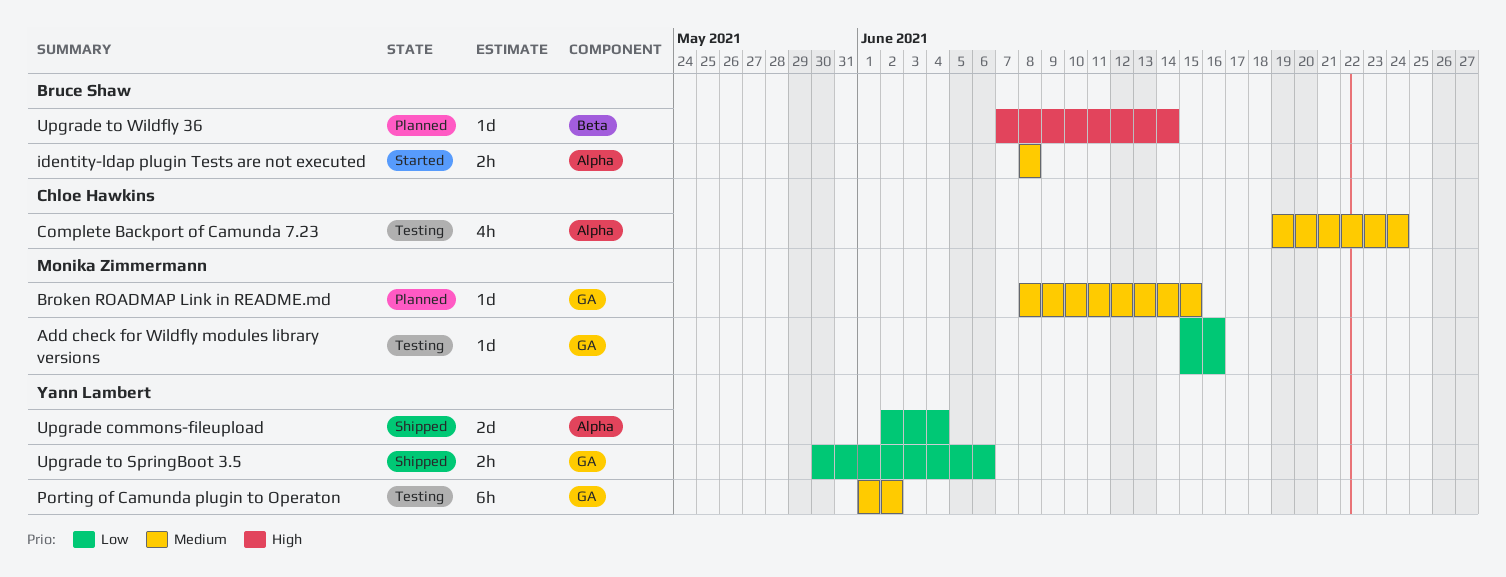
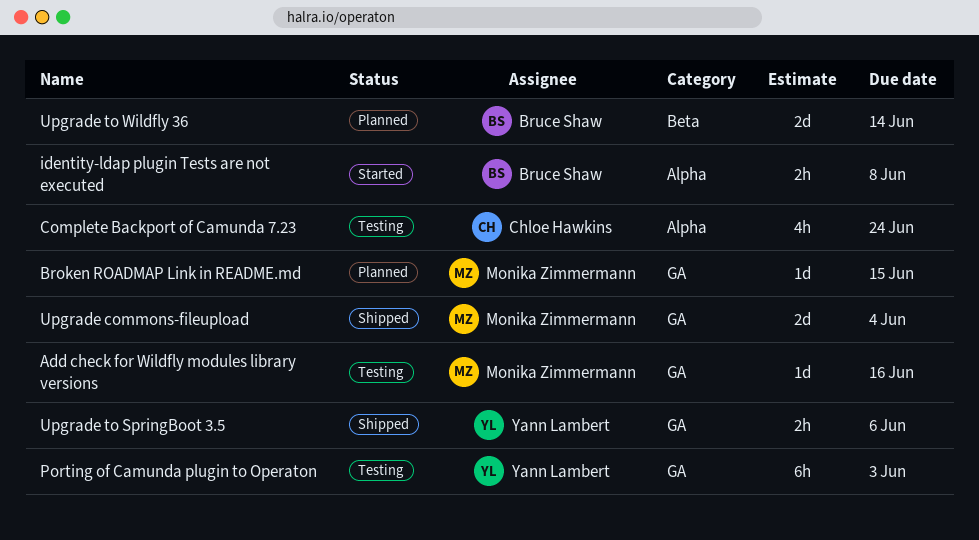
Porting of Camunda plugin to Operaton, due: Jun 2 -> Jun 3
Upgrade commons-fileupload, owner: Yann Lambert -> Monika Zimmermann
Upgrade commons-fileupload, label: Alpha -> GA
Upgrade to Wildfly 36, estimate: 1d -> 2d

